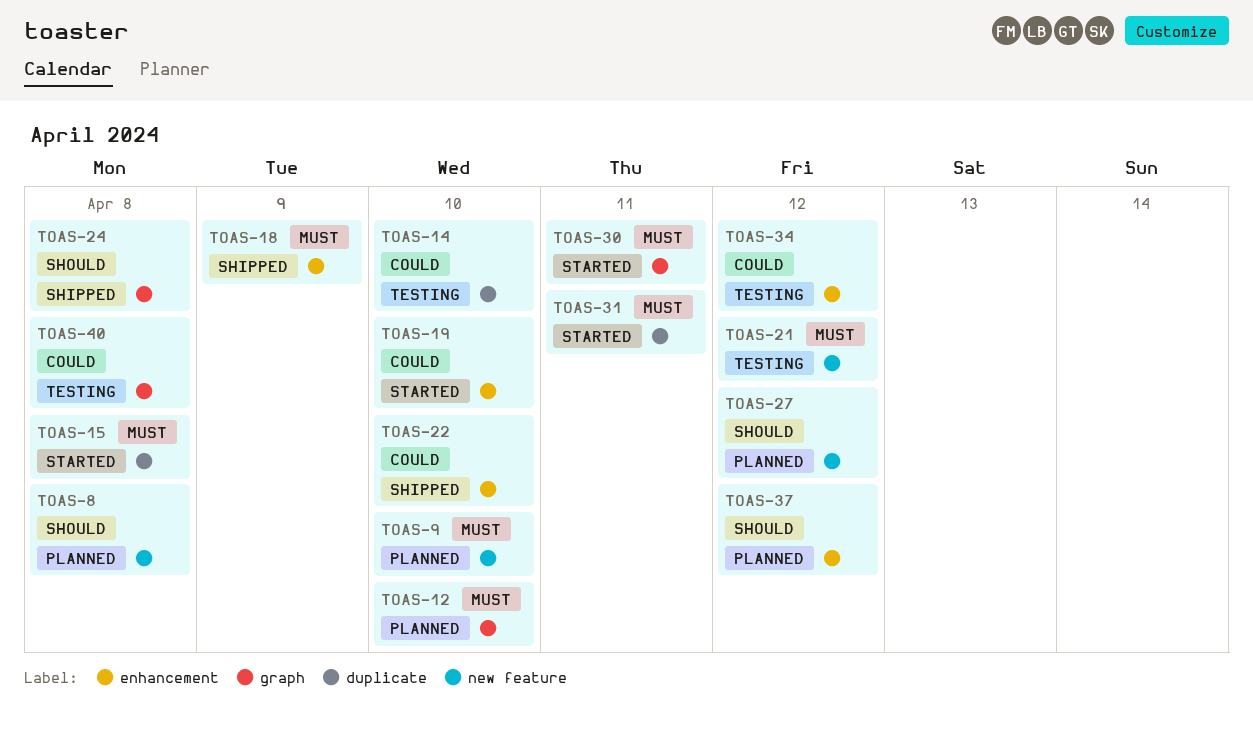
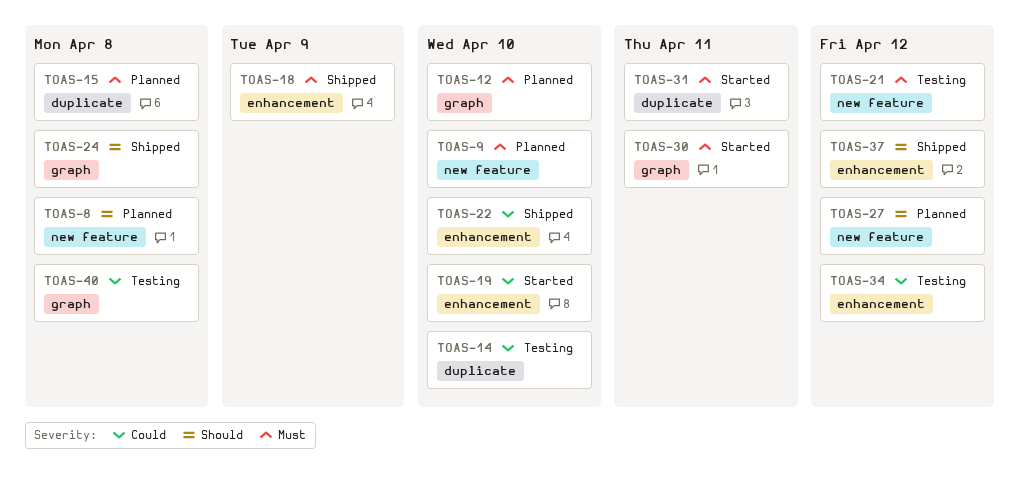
TOAS-15, status: Started -> Planned
TOAS-37, status: Planned -> Shipped

